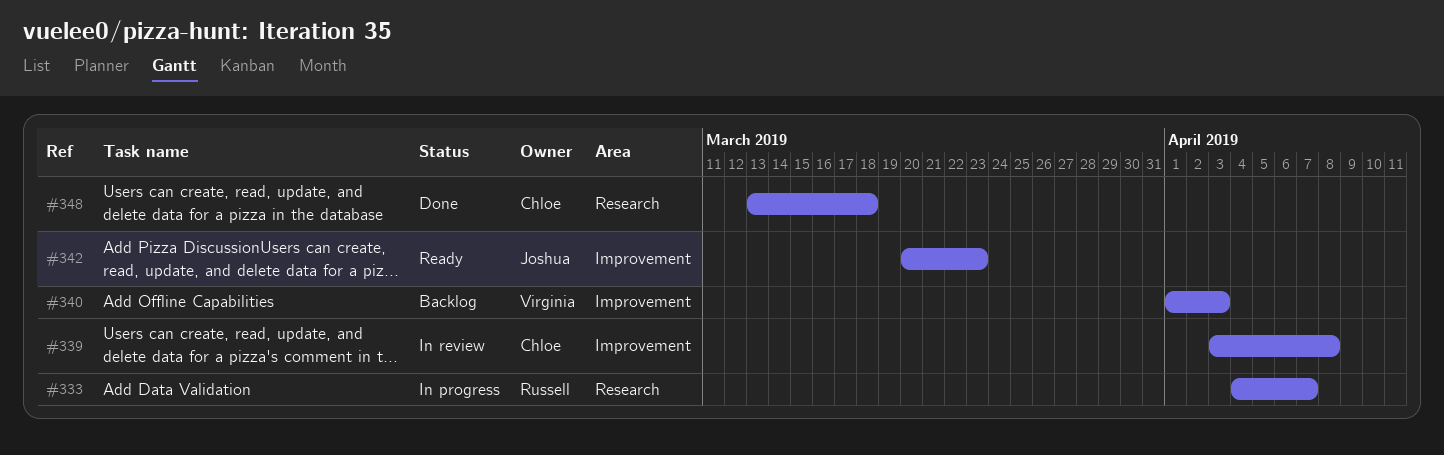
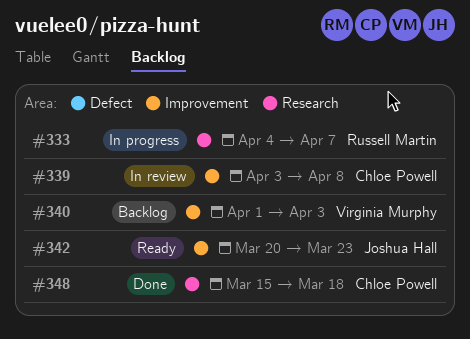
#348, start: Mar 13 -> Mar 15

